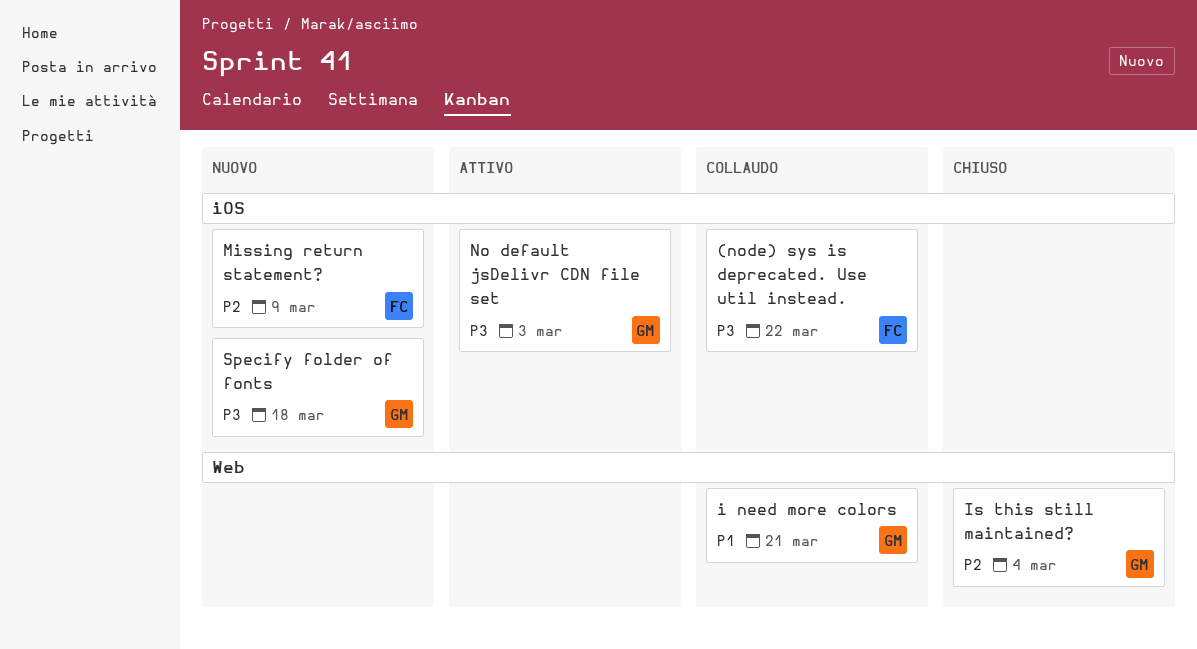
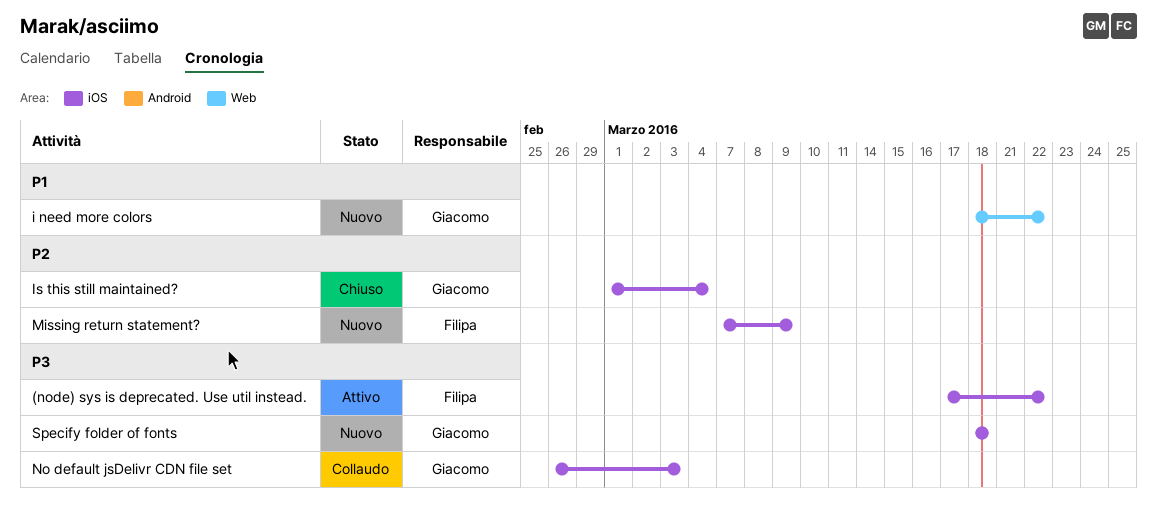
(node) sys is deprecated. Use util instead., status: Collaudo -> Attivo
i need more colors, status: Collaudo -> Nuovo
i need more colors, due: Mar 21 -> Mar 22
Is this still maintained?, label: Web -> iOS
No default jsDelivr CDN file set, status: Attivo -> Collaudo

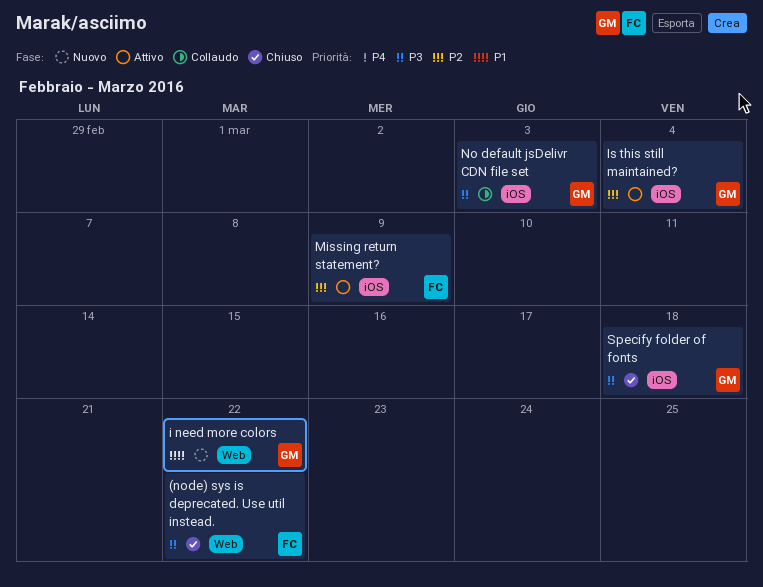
(node) sys is deprecated. Use util instead., status: Attivo -> Chiuso
(node) sys is deprecated. Use util instead., label: iOS -> Web
Is this still maintained?, status: Chiuso -> Attivo
Missing return statement?, status: Nuovo -> Attivo
Specify folder of fonts, status: Nuovo -> Chiuso

